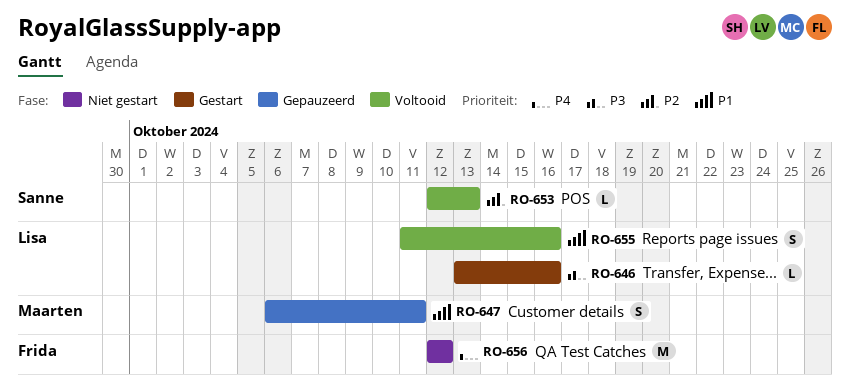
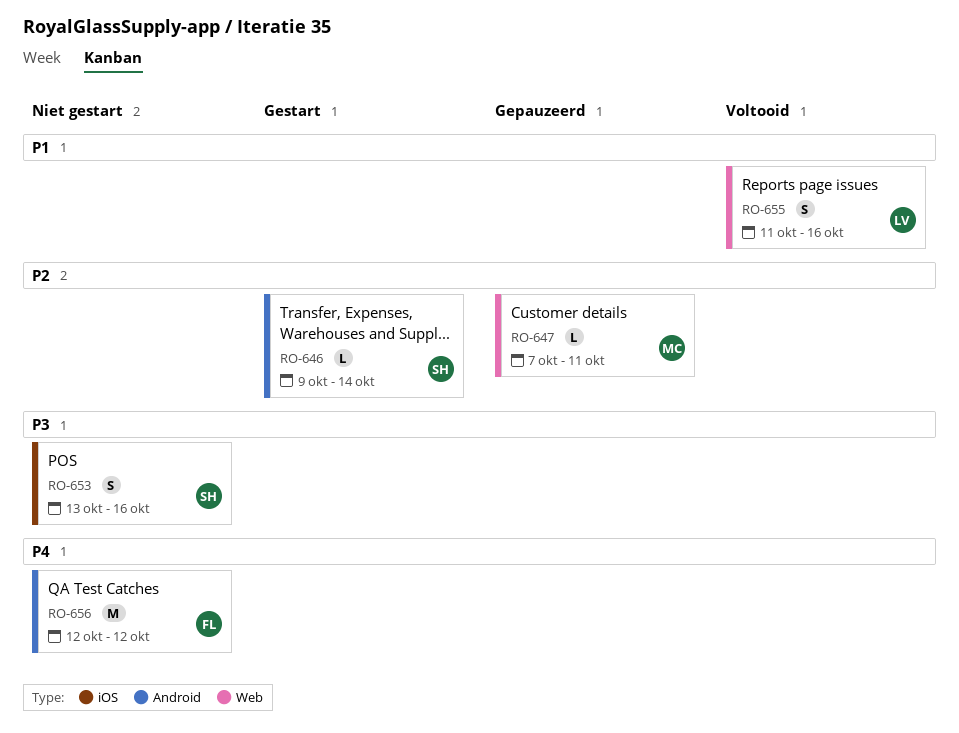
RO-646, owner: Lisa -> Sanne
RO-646, priority: P3 -> P2
RO-646, start: Oct 13 -> Oct 9
RO-646, due: Oct 16 -> Oct 14
RO-647, priority: P1 -> P2
RO-647, estimate: S -> L
RO-647, start: Oct 6 -> Oct 7
RO-653, status: Voltooid -> Niet gestart
RO-653, priority: P2 -> P3
RO-653, estimate: L -> S
RO-653, start: Oct 12 -> Oct 13
RO-653, due: Oct 13 -> Oct 16

